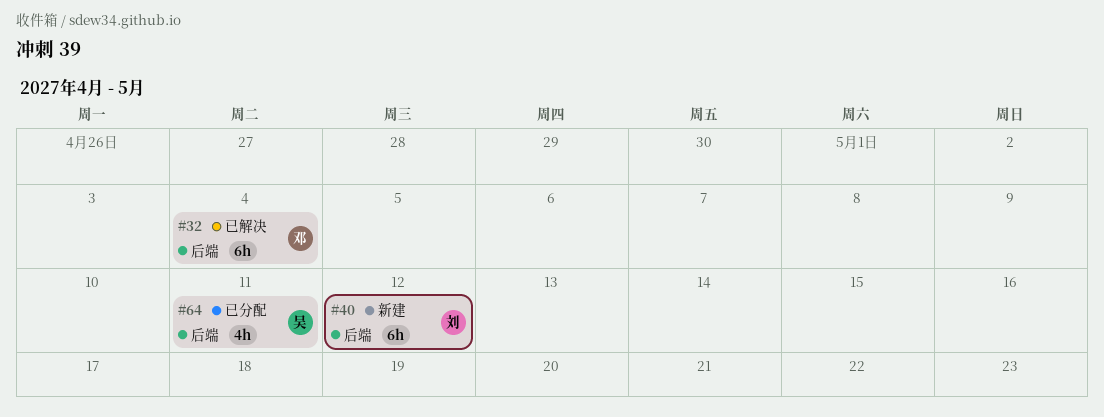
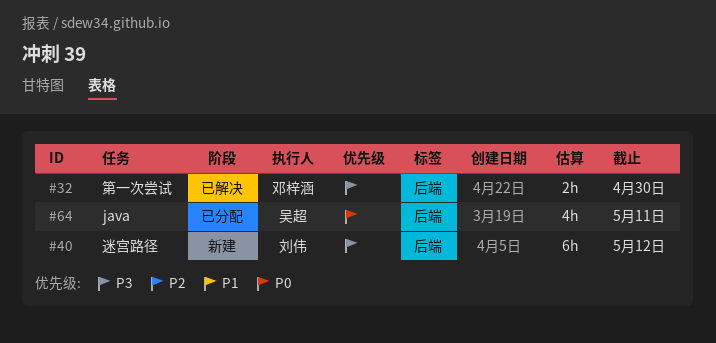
#32, estimate: 6h -> 2h
#32, due: May 4 -> Apr 30

